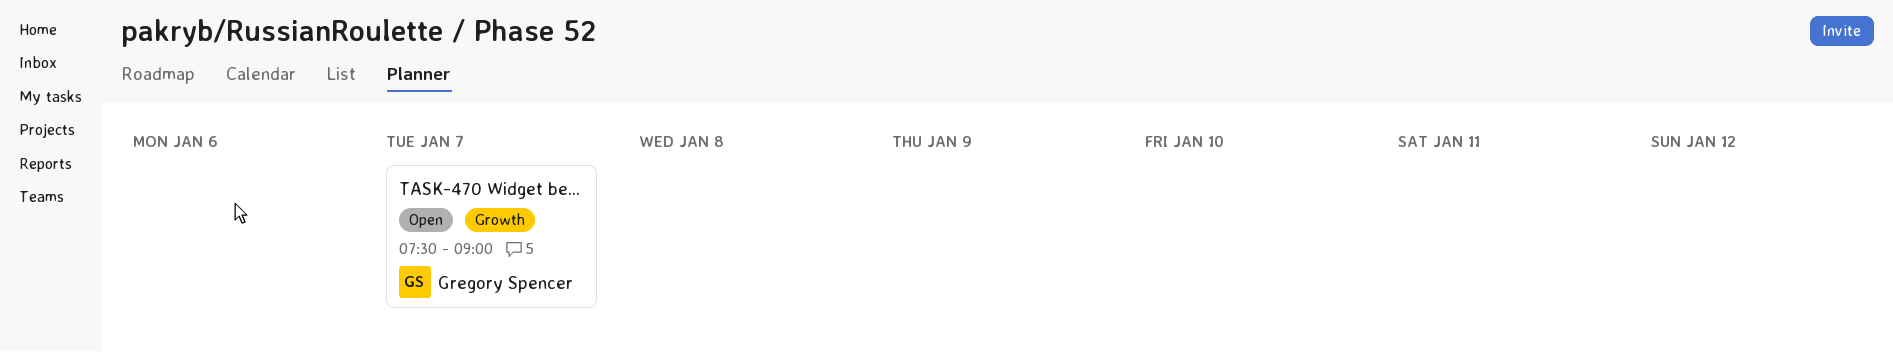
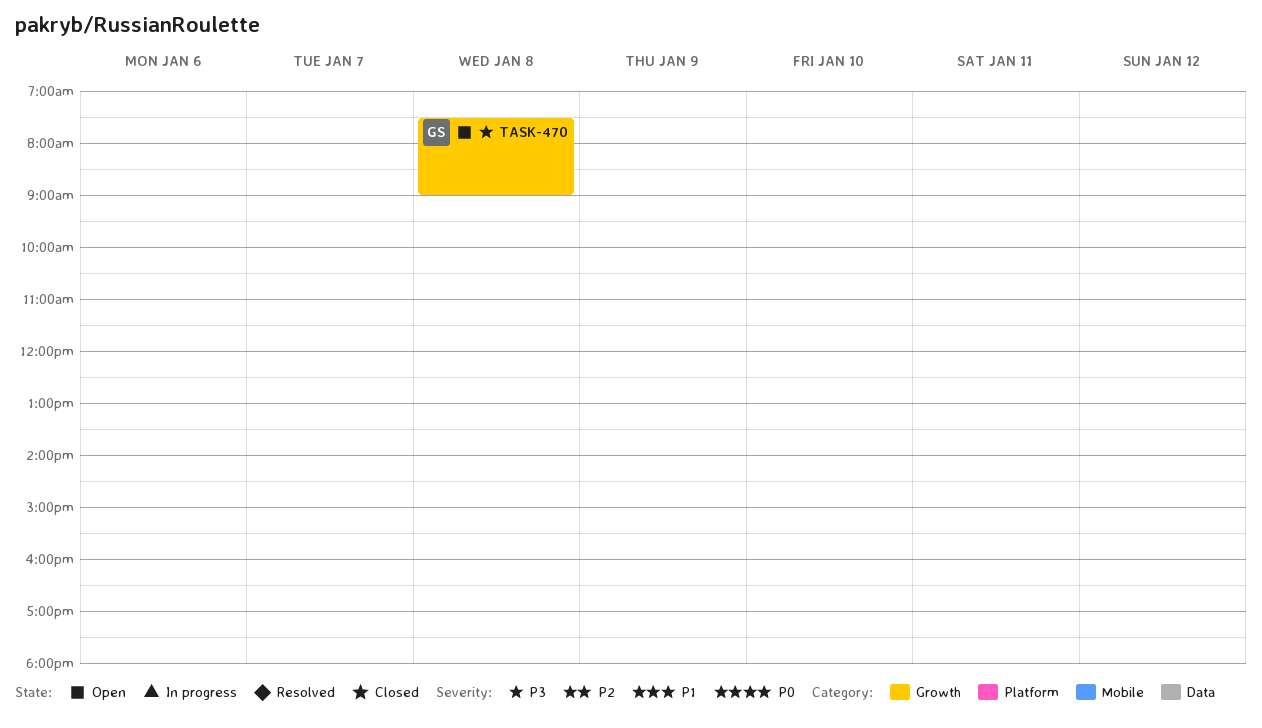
TASK-470, day: Jan 7 -> Jan 8

